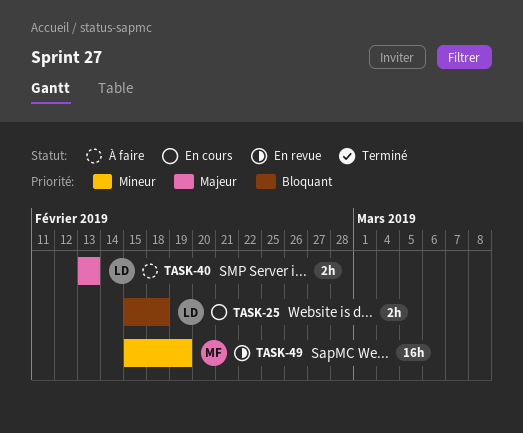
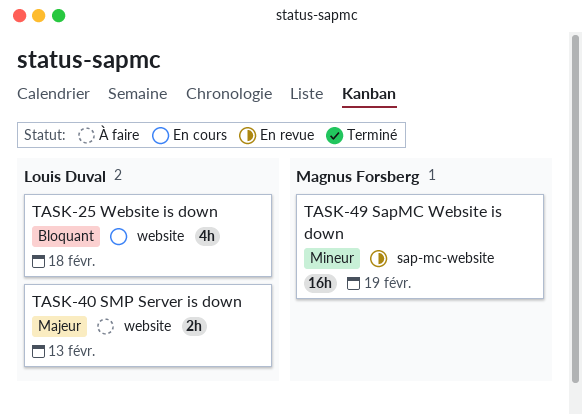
TASK-25, estimate: 2h -> 4h

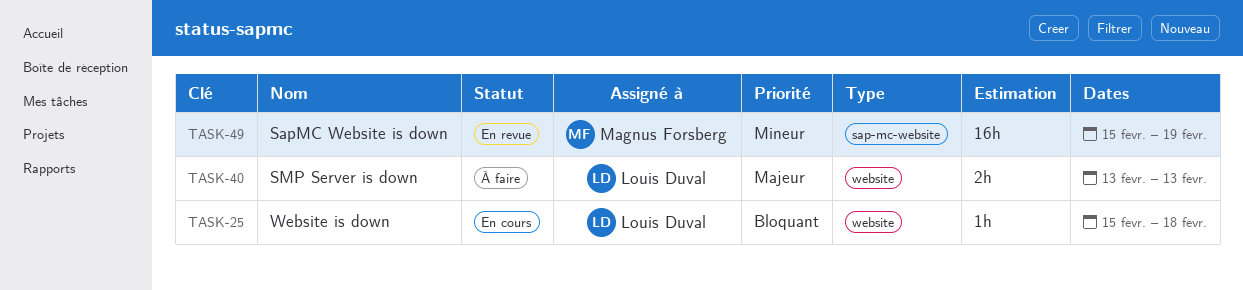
TASK-25, estimate: 4h -> 1h

